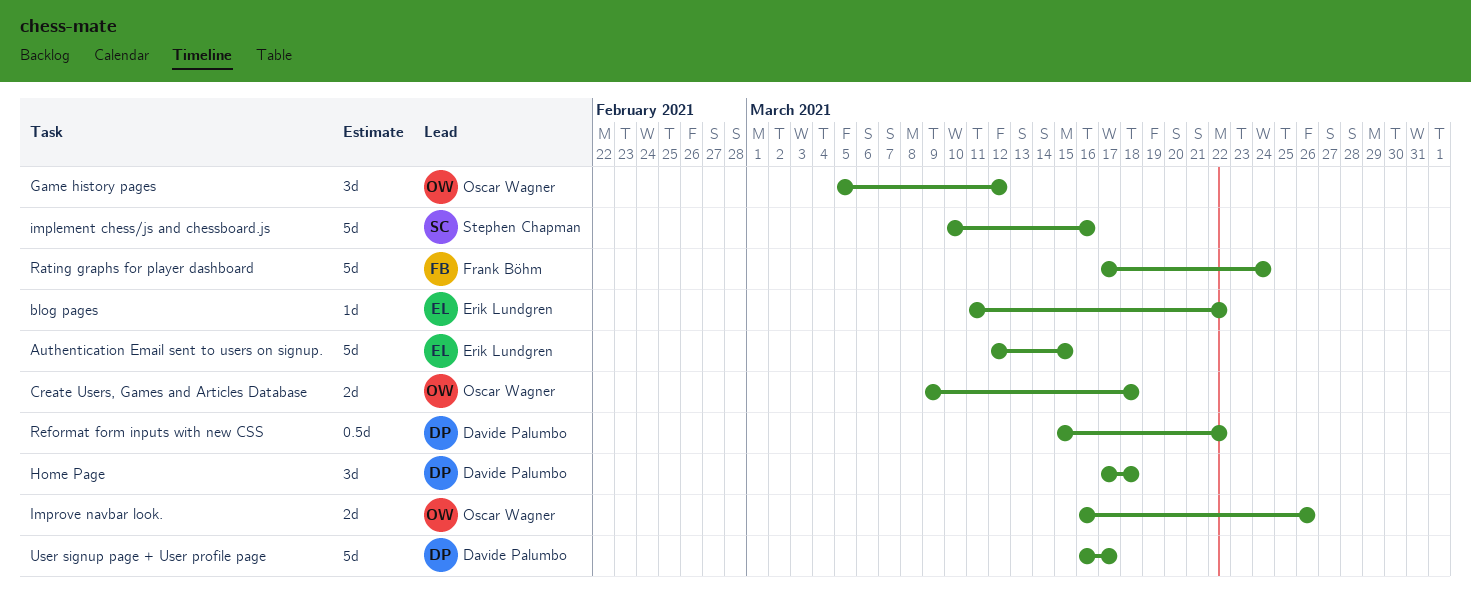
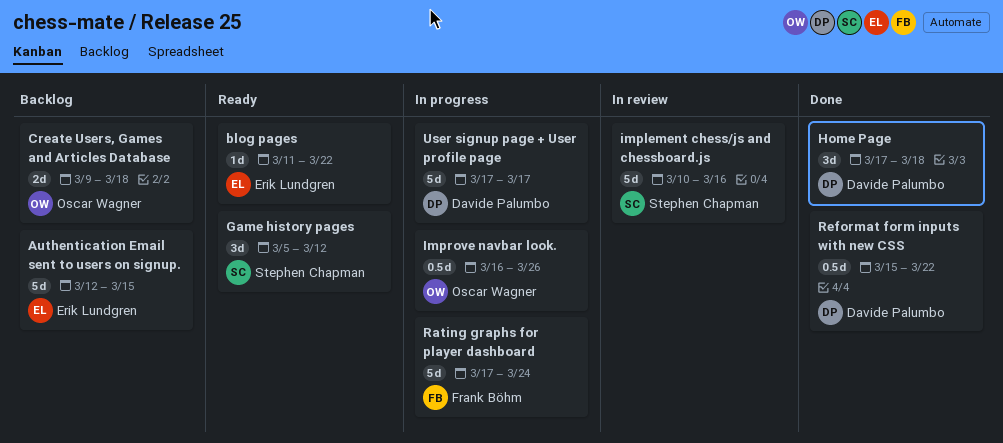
Game history pages, owner: Oscar Wagner -> Stephen Chapman
Improve navbar look., estimate: 2d -> 0.5d
User signup page + User profile page, start: Mar 16 -> Mar 17

